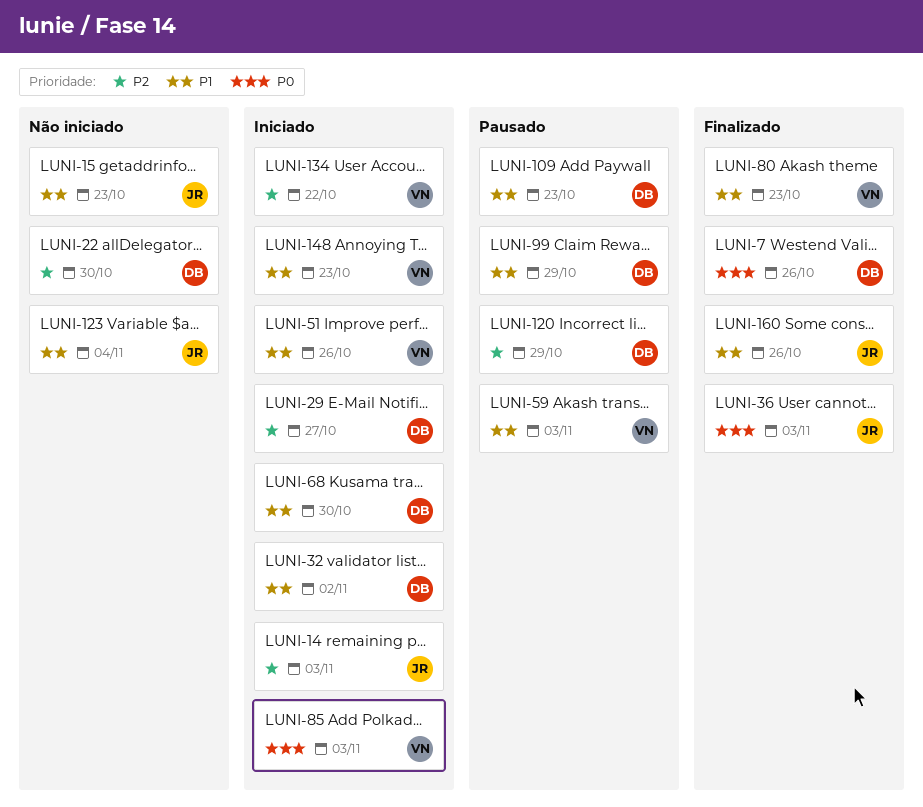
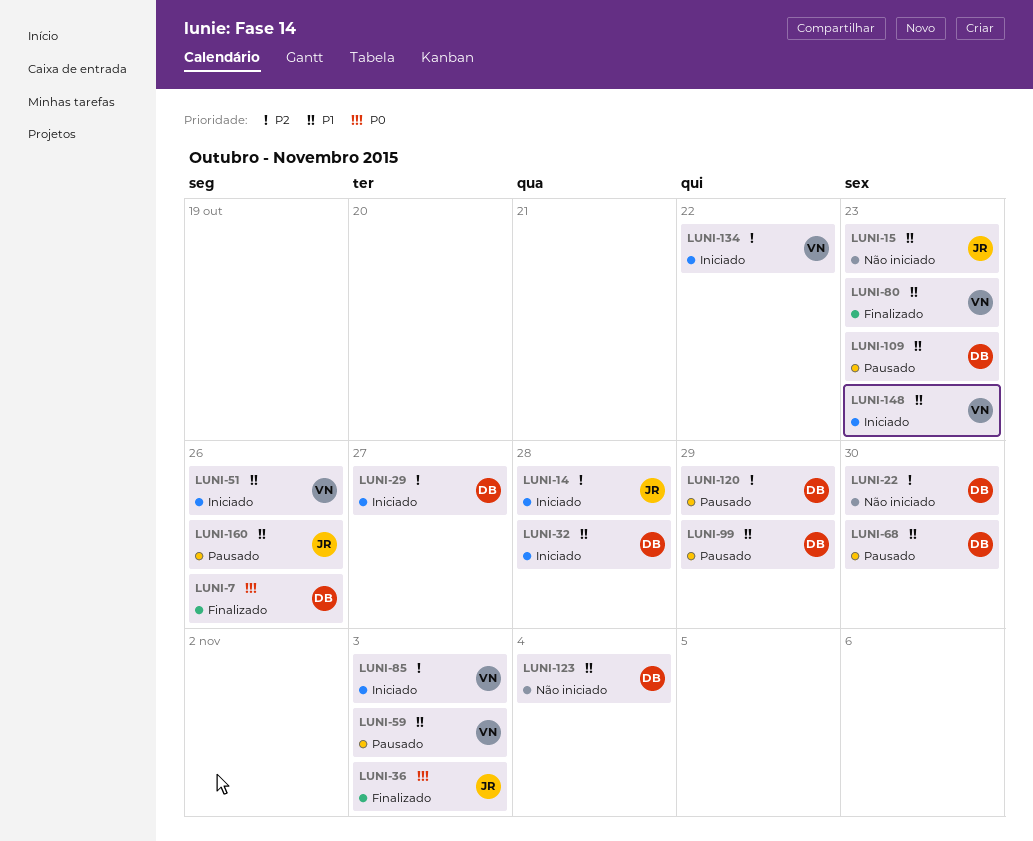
LUNI-14, due: Nov 3 -> Oct 28
LUNI-32, due: Nov 2 -> Oct 28
LUNI-68, status: Iniciado -> Pausado
LUNI-85, priority: P0 -> P2
LUNI-123, owner: JR -> DB
LUNI-160, status: Finalizado -> Pausado

